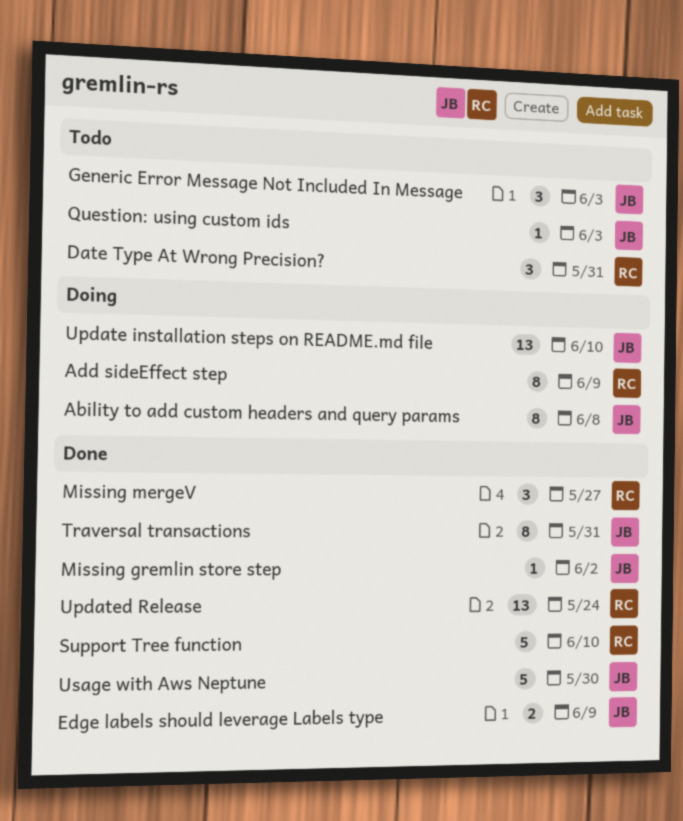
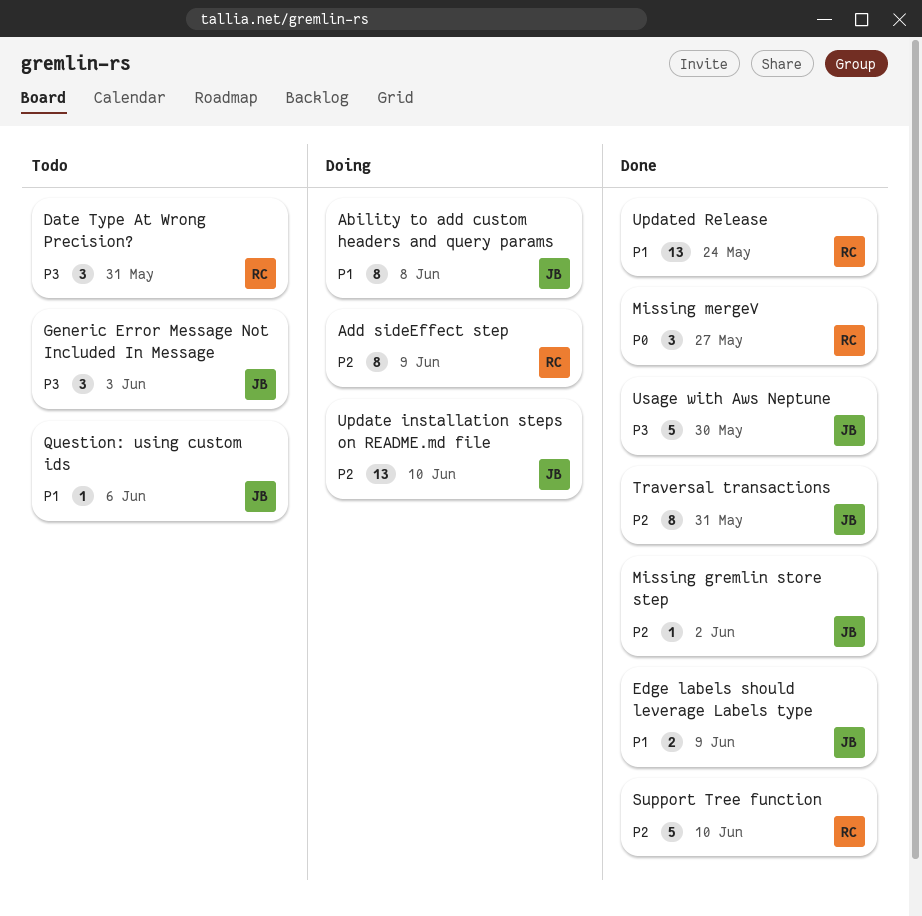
Question: using custom ids, due: Jun 3 -> Jun 6

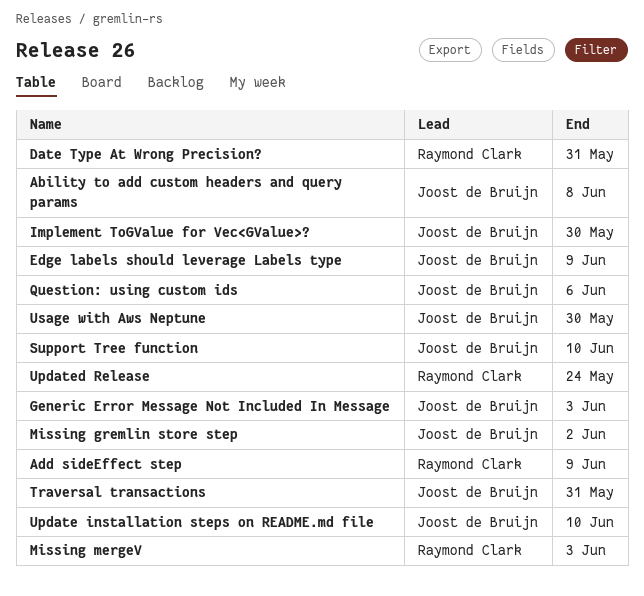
Implement ToGValue for Vec<GValue>?: none -> present
Missing mergeV, due: May 27 -> Jun 3
Support Tree function, owner: Raymond Clark -> Joost de Bruijn

